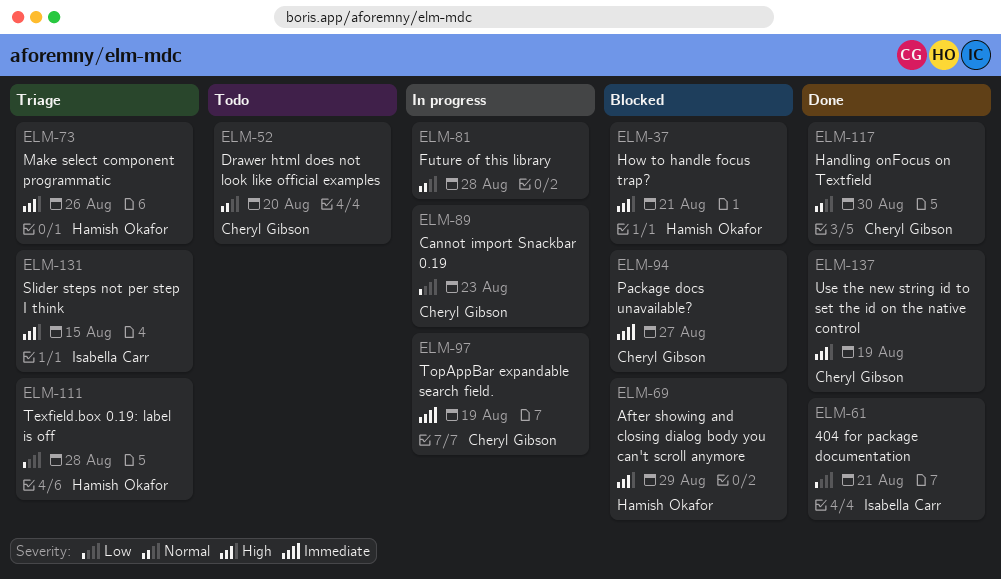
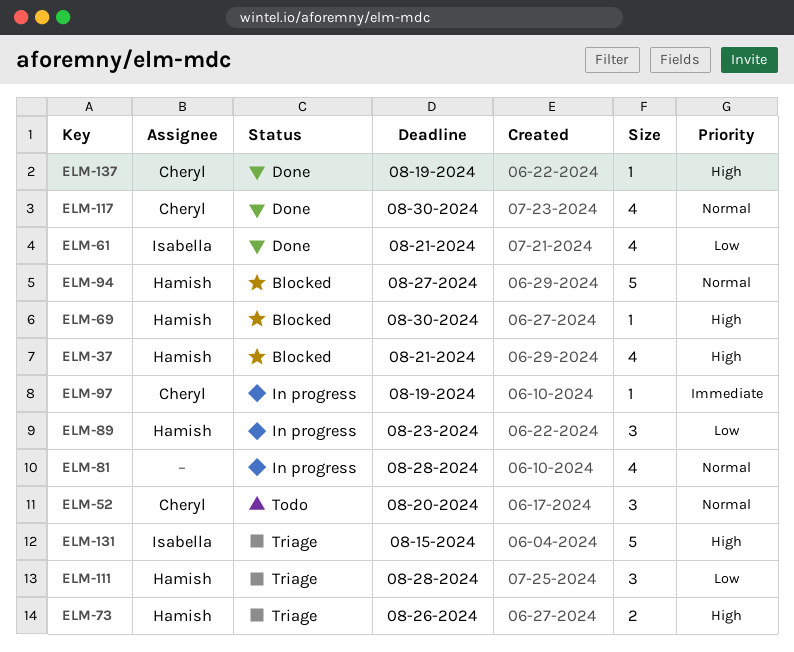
ELM-69, due: Aug 29 -> Aug 30
ELM-89, owner: Cheryl Gibson -> Hamish Okafor
ELM-94, owner: Cheryl Gibson -> Hamish Okafor
ELM-94, priority: Immediate -> Normal

